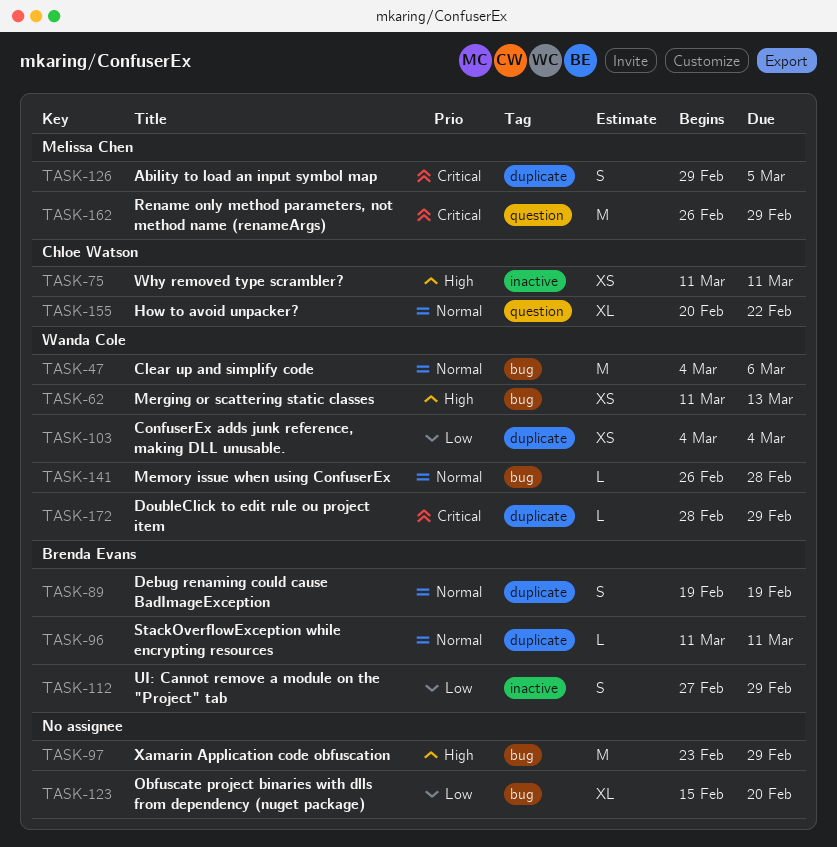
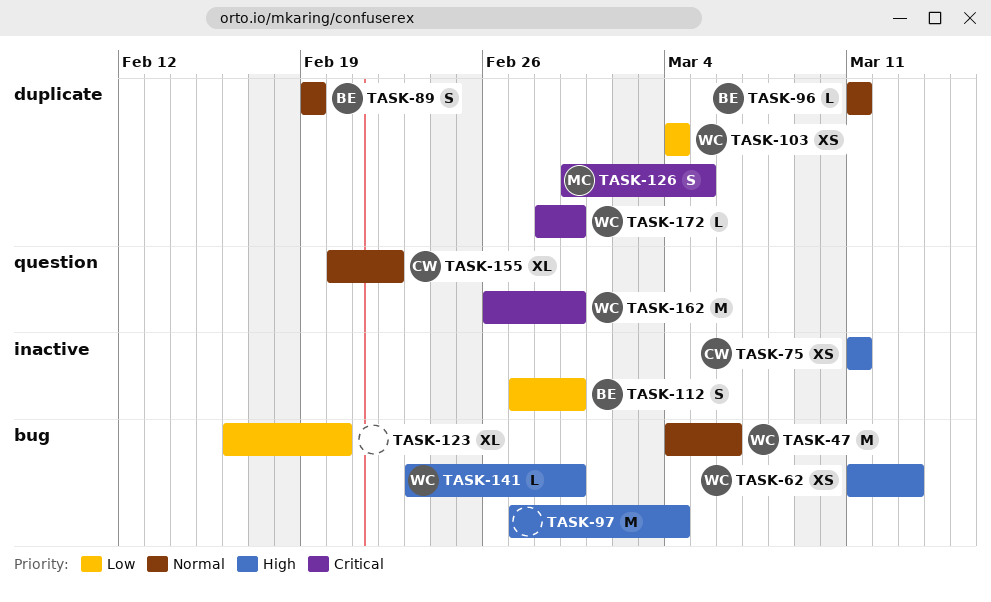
TASK-97, start: Feb 23 -> Feb 27
TASK-97, due: Feb 29 -> Mar 4
TASK-123, start: Feb 15 -> Feb 16
TASK-141, priority: Normal -> High
TASK-141, start: Feb 26 -> Feb 23
TASK-141, due: Feb 28 -> Feb 29
TASK-162, owner: Melissa Chen -> Wanda Cole

